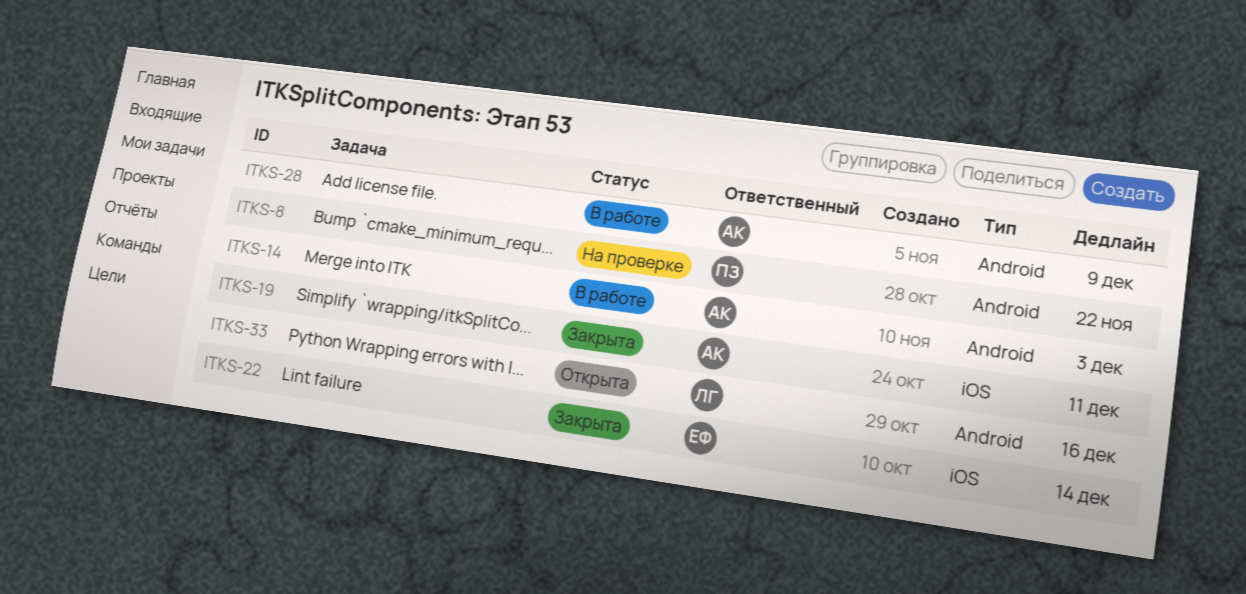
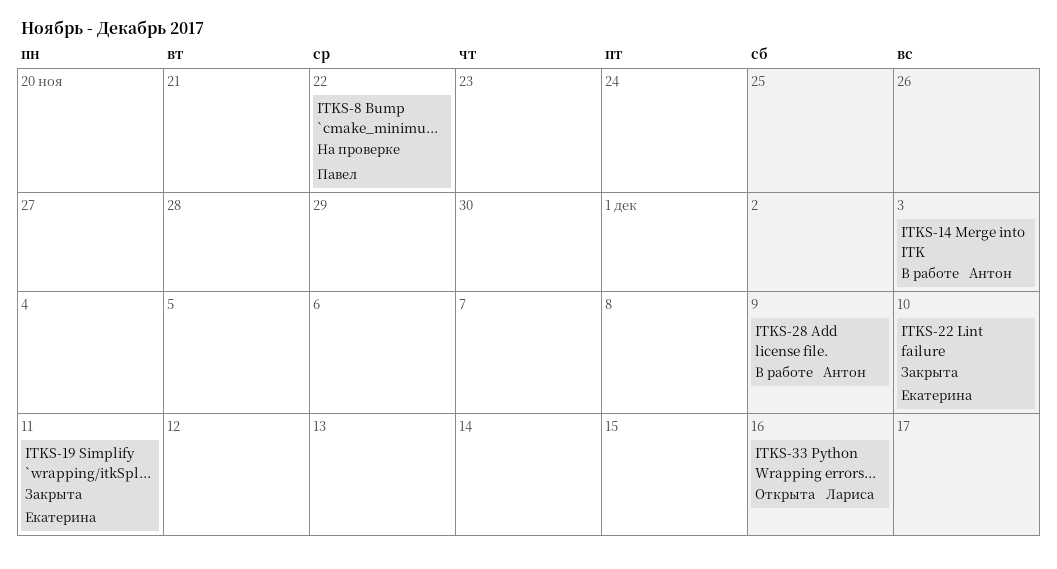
ITKS-19, owner: Антон -> Екатерина
ITKS-22, due: Dec 14 -> Dec 10

